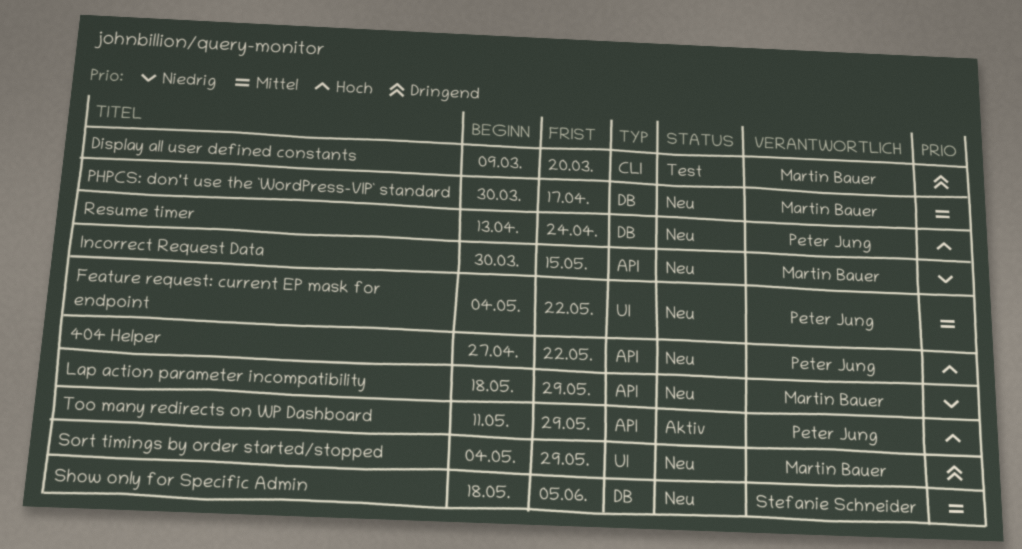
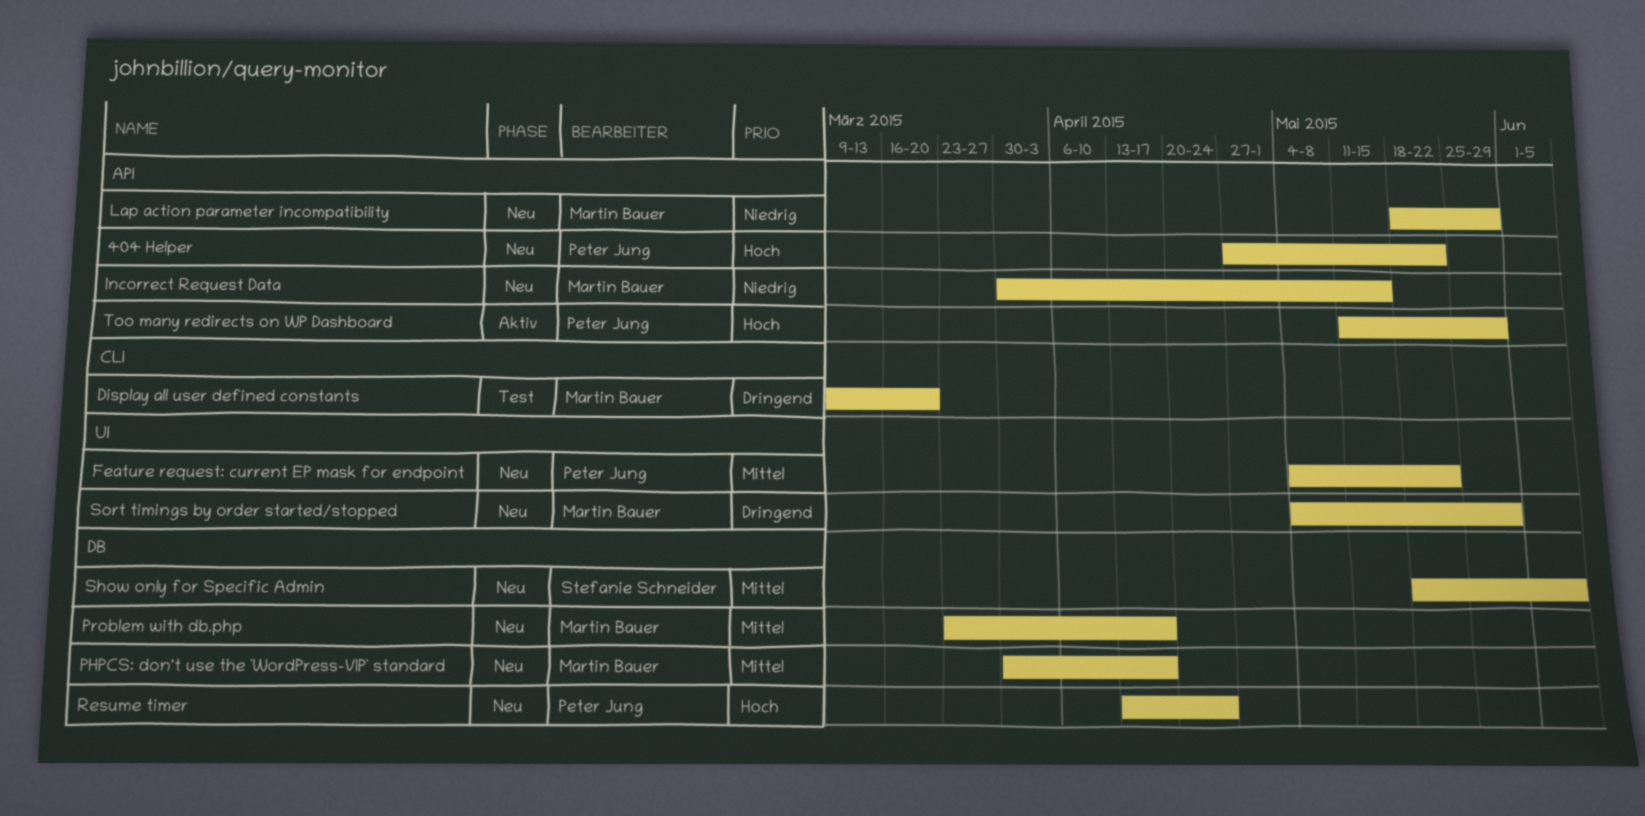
Problem with db.php: none -> present

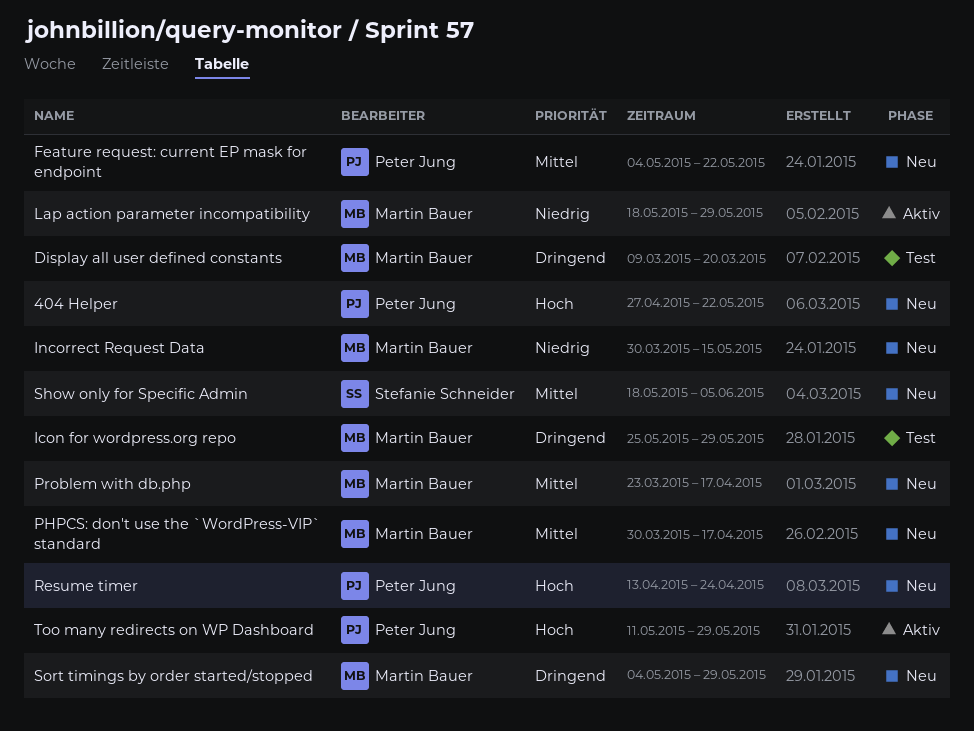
Icon for wordpress.org repo: none -> present
Lap action parameter incompatibility, status: Neu -> Aktiv

